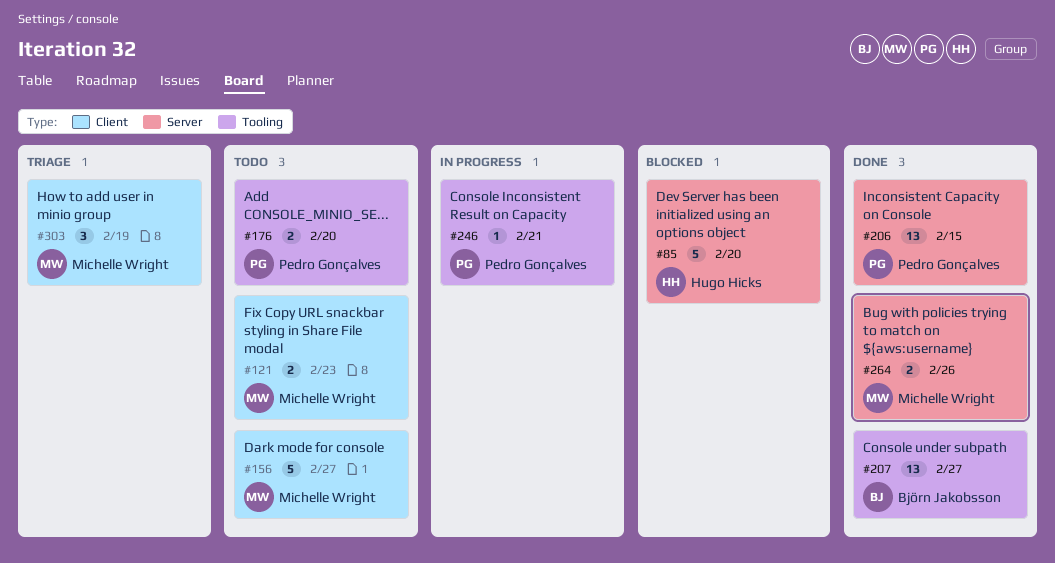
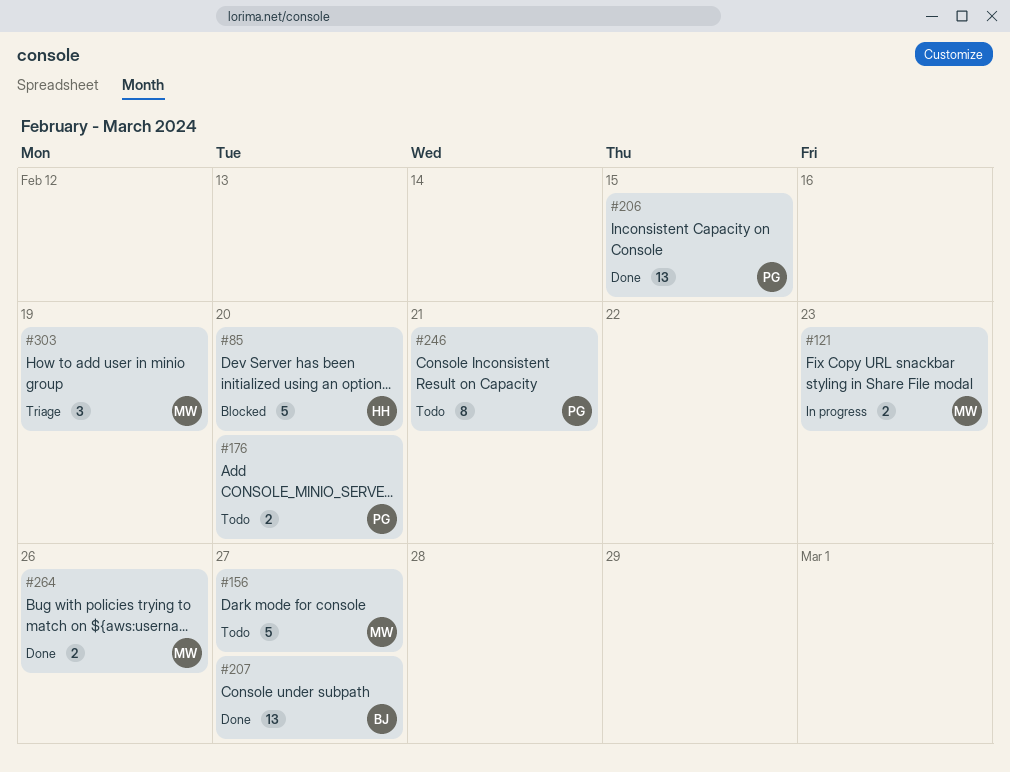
#121, status: Todo -> In progress
#246, status: In progress -> Todo
#246, estimate: 1 -> 8

